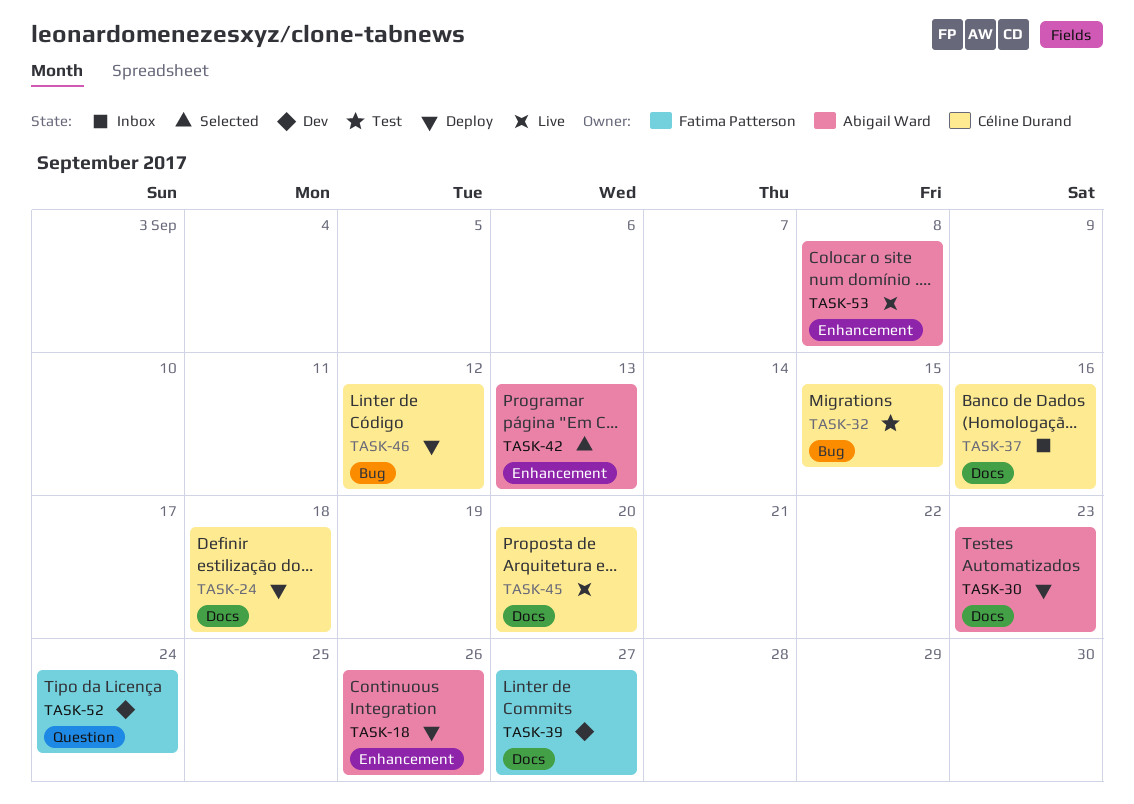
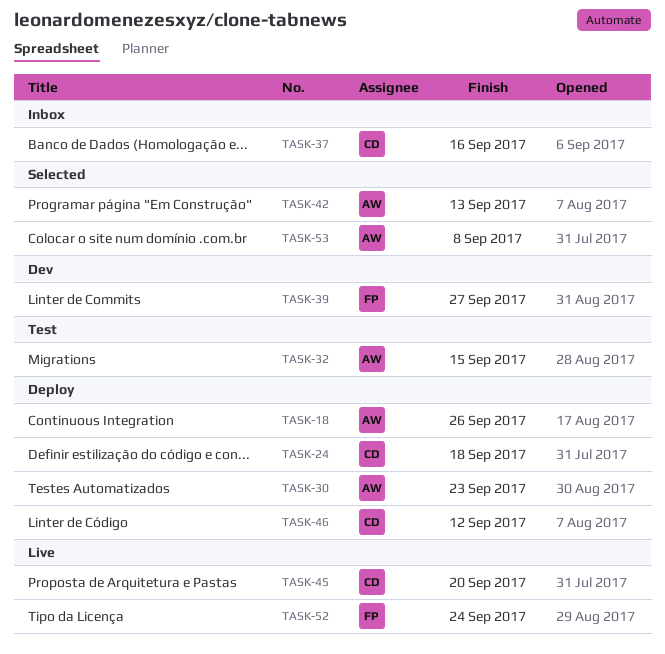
TASK-32, owner: Céline Durand -> Abigail Ward
TASK-52, status: Dev -> Live
TASK-53, status: Live -> Selected

